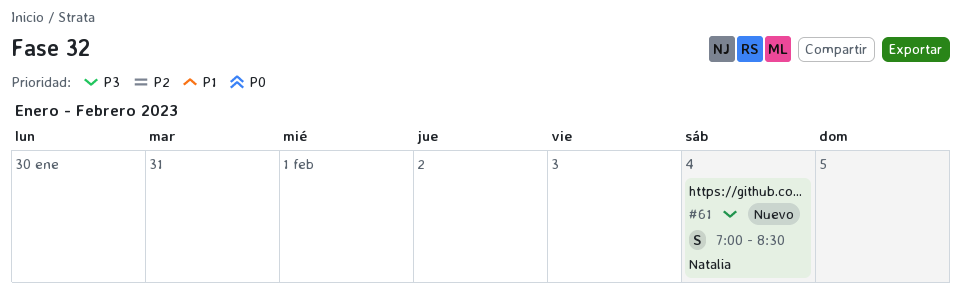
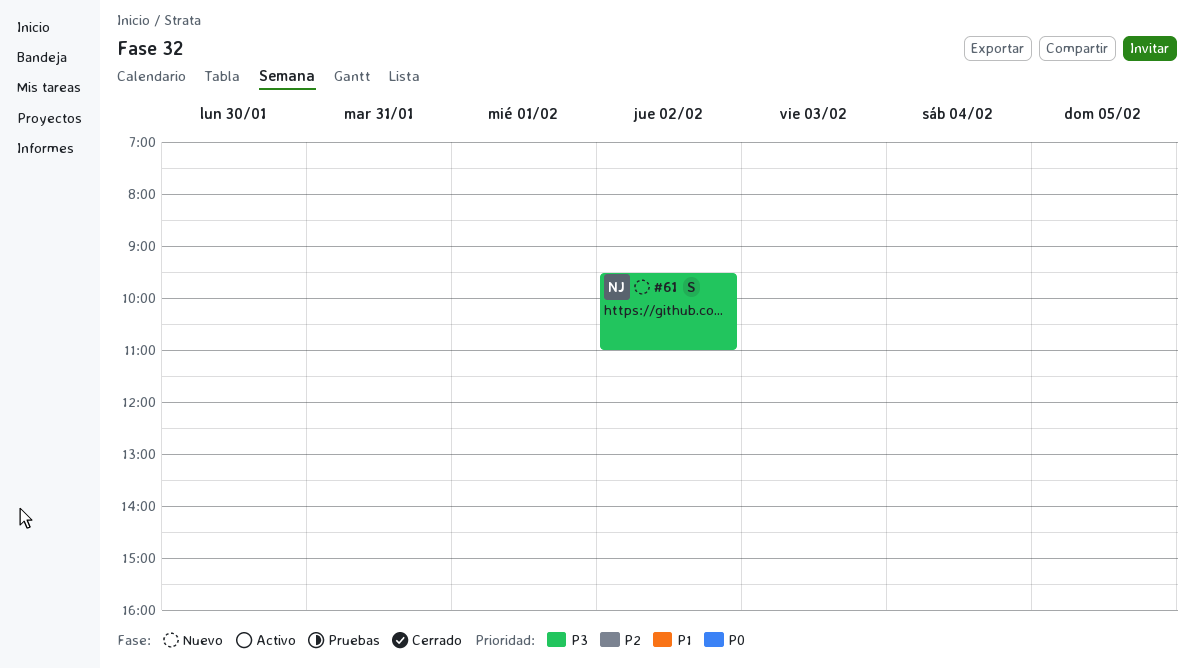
#61, day: Feb 4 -> Feb 2
#61, begins: 07:00 -> 09:30
#61, ends: 08:30 -> 11:00

